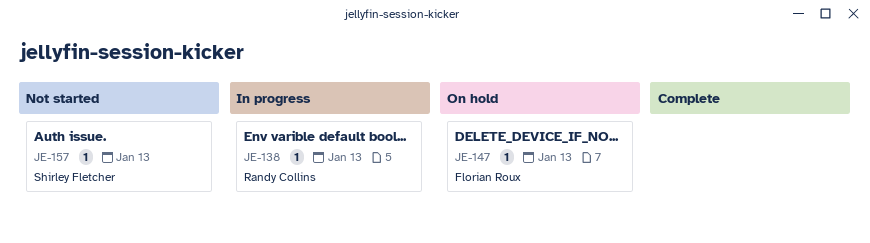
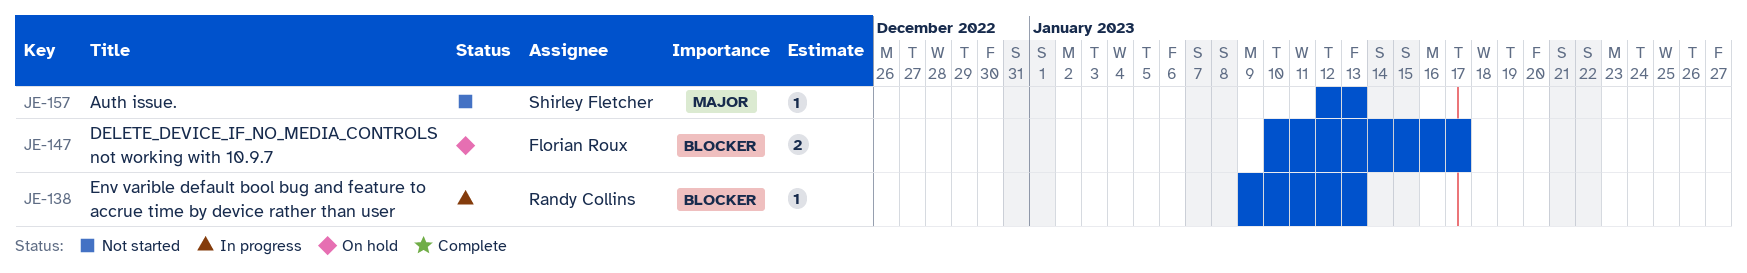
JE-147, estimate: 1 -> 2
JE-147, due: Jan 13 -> Jan 17

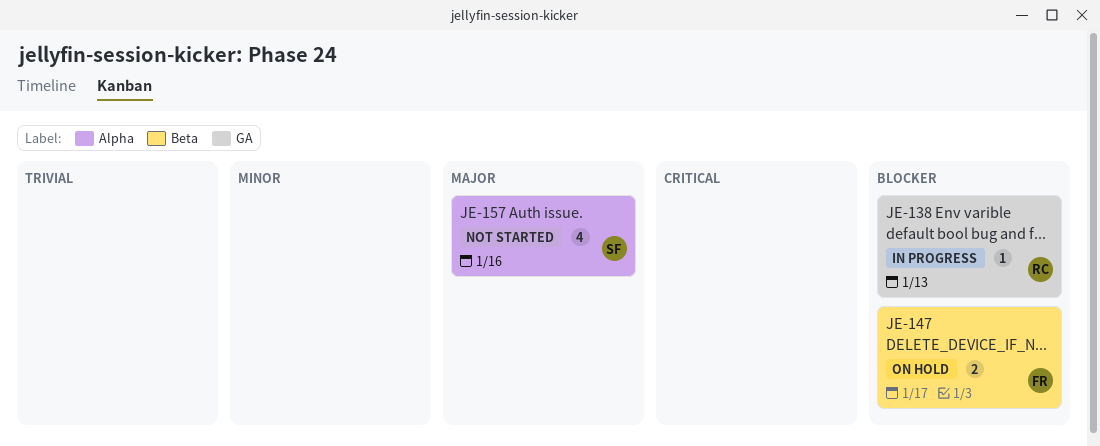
JE-157, estimate: 1 -> 4
JE-157, due: Jan 13 -> Jan 16

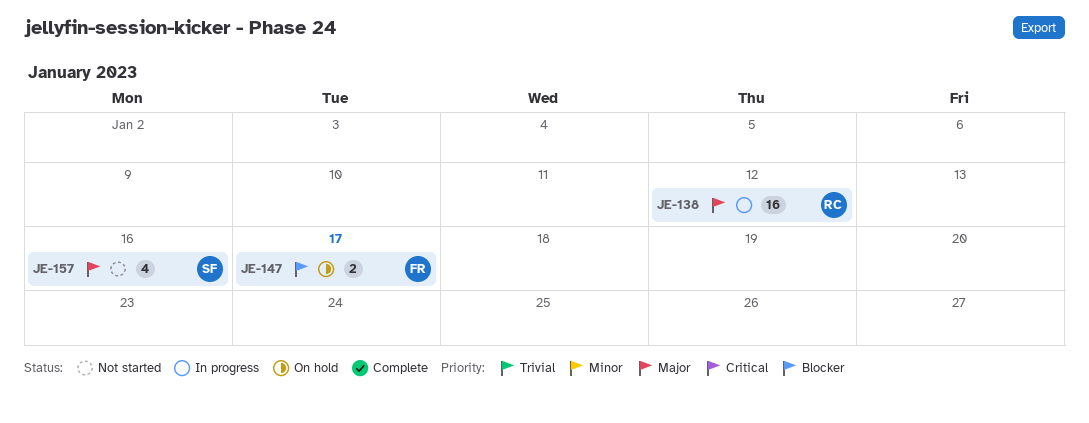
JE-138, priority: Blocker -> Major
JE-138, estimate: 1 -> 16
JE-138, due: Jan 13 -> Jan 12

